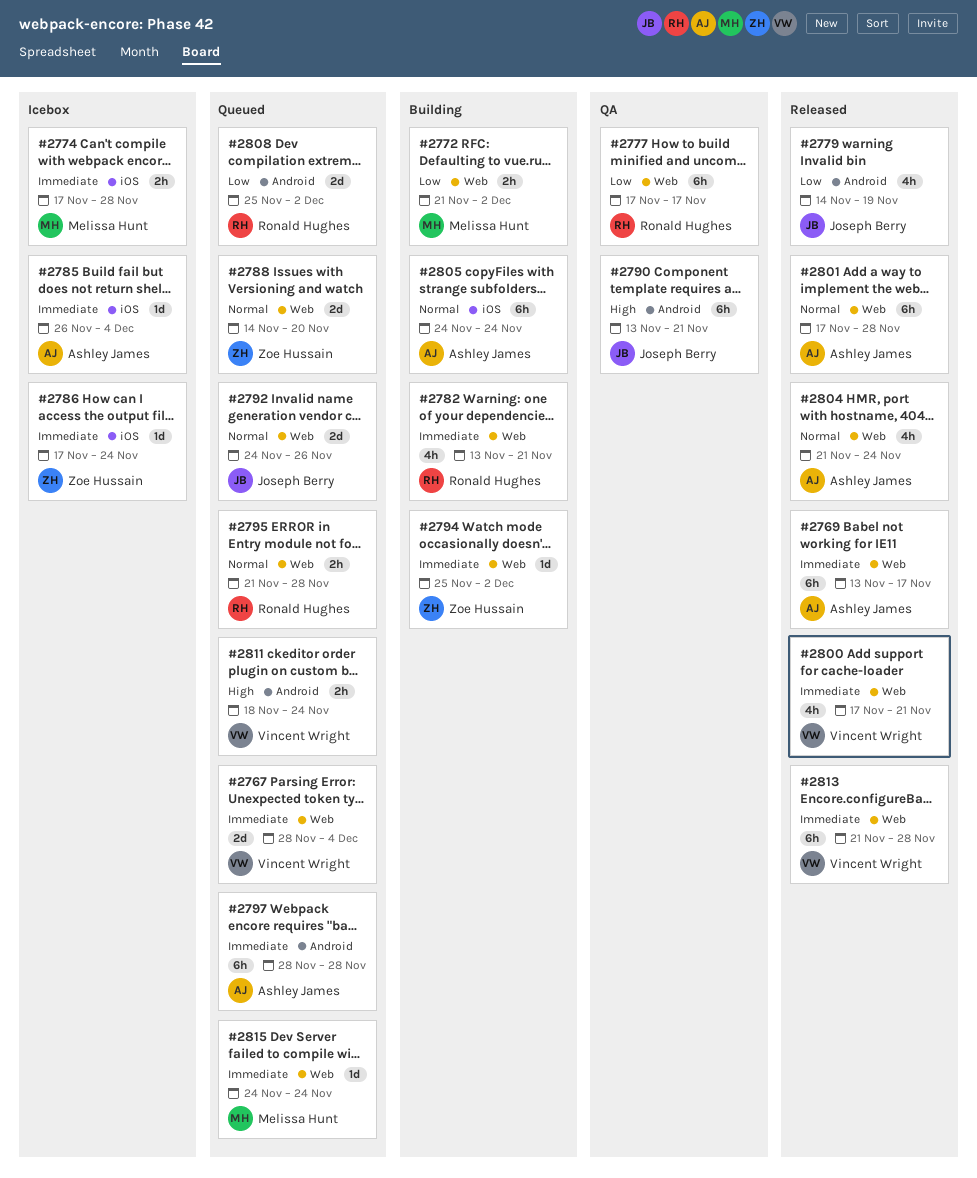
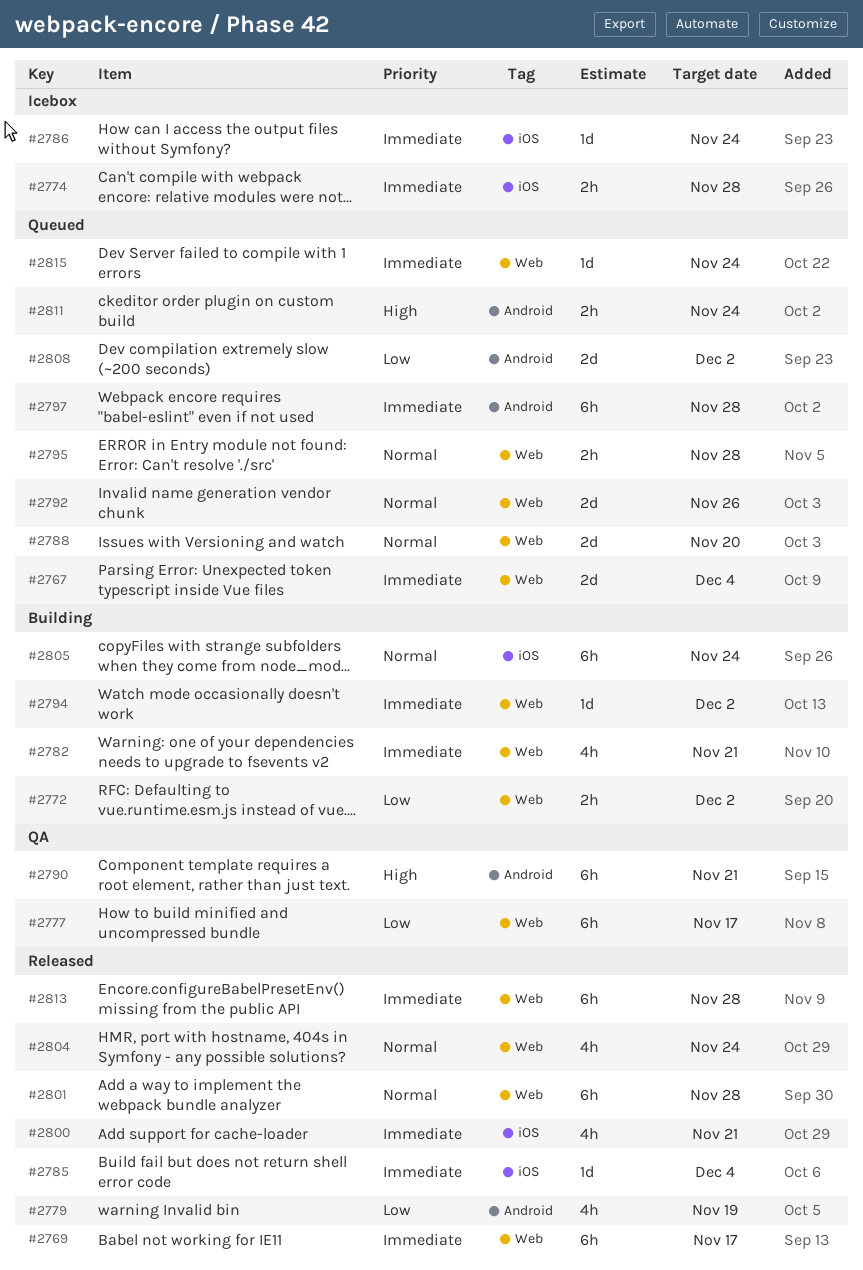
#2785, status: Icebox -> Released
#2800, label: Web -> iOS

